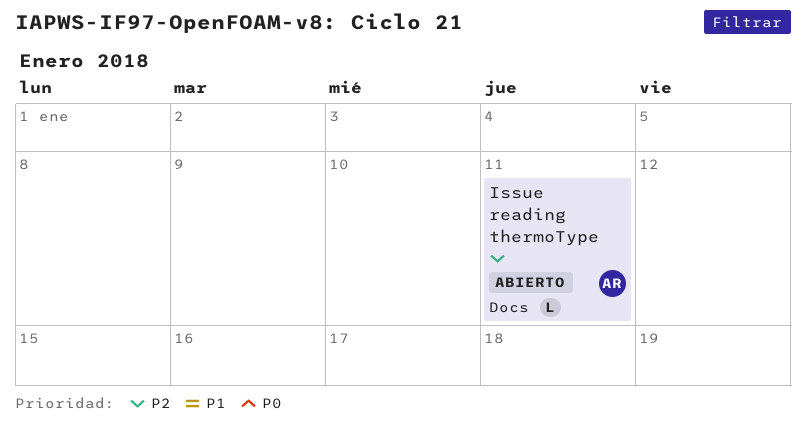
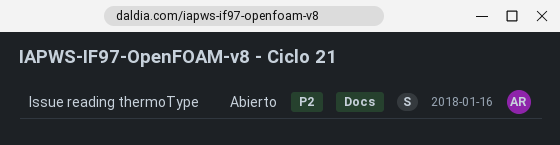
Issue reading thermoType, estimate: L -> S
Issue reading thermoType, due: Jan 11 -> Jan 16

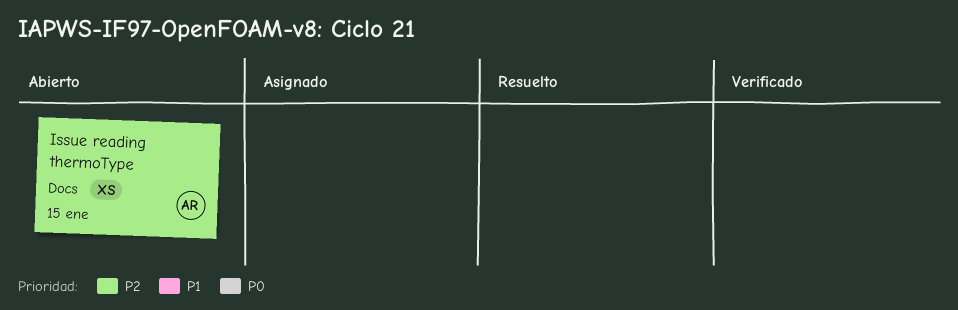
Issue reading thermoType, estimate: S -> XS
Issue reading thermoType, due: Jan 16 -> Jan 15

